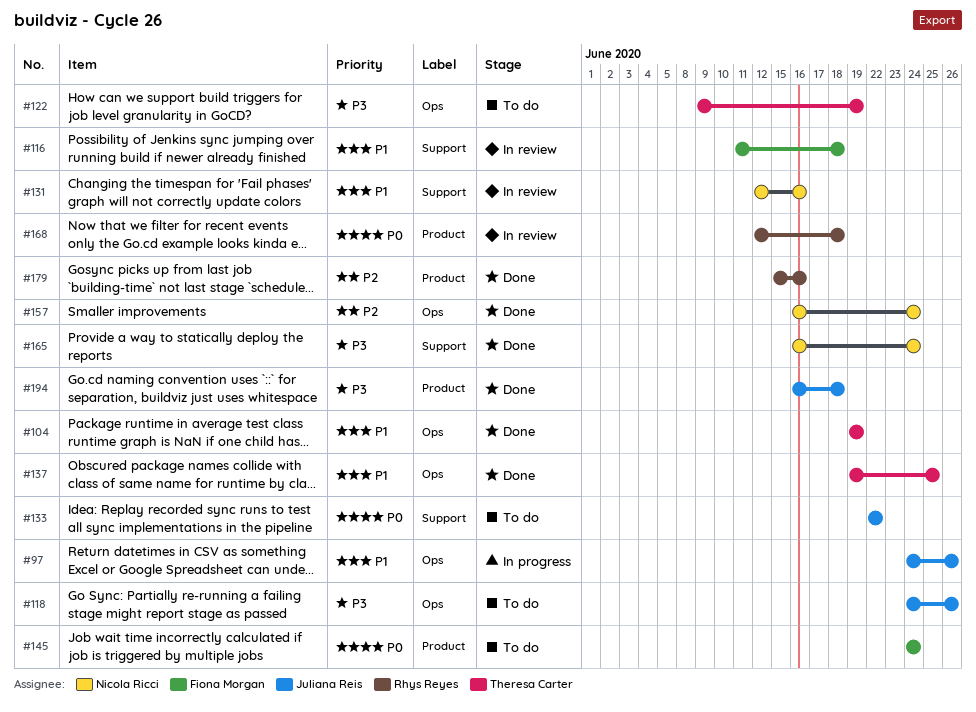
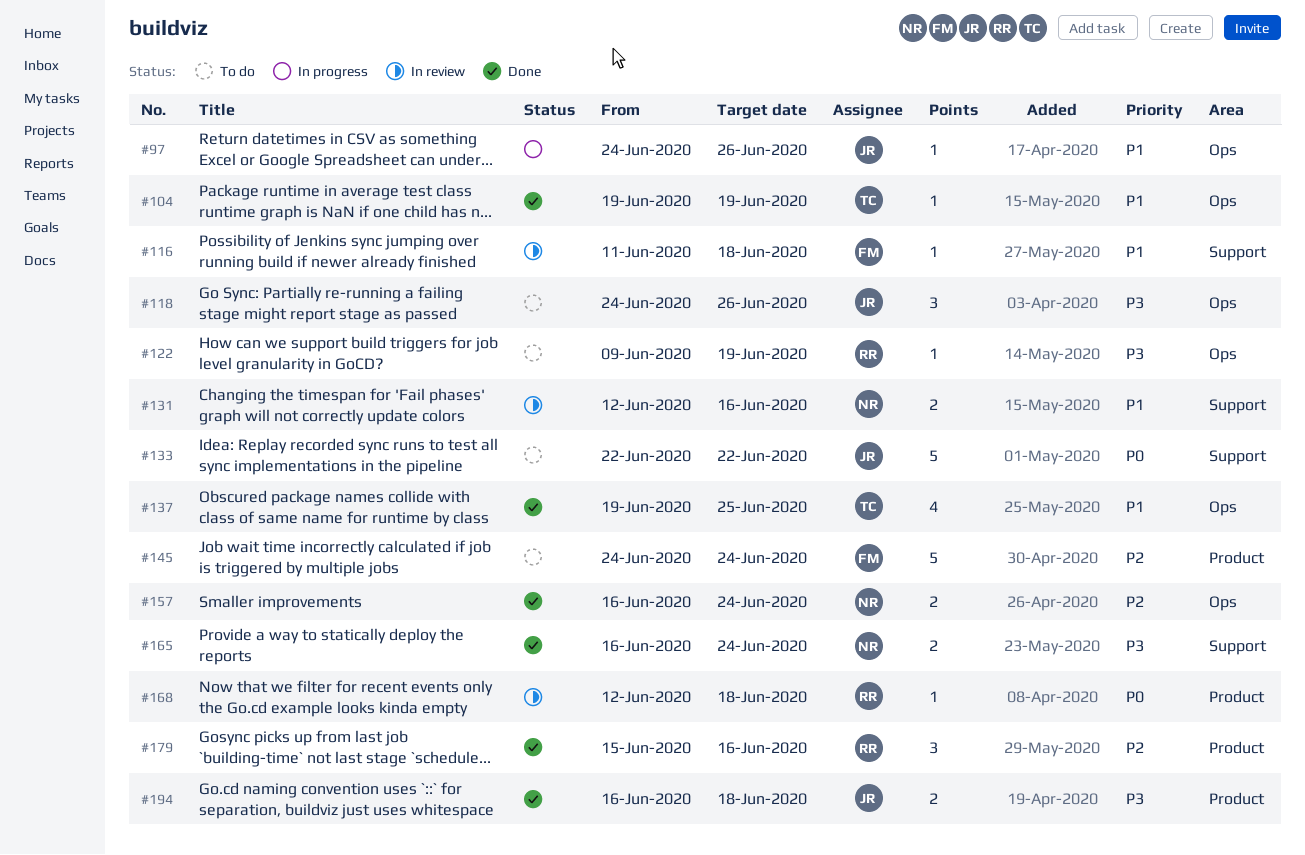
#122, owner: Theresa Carter -> Rhys Reyes
#145, priority: P0 -> P2

